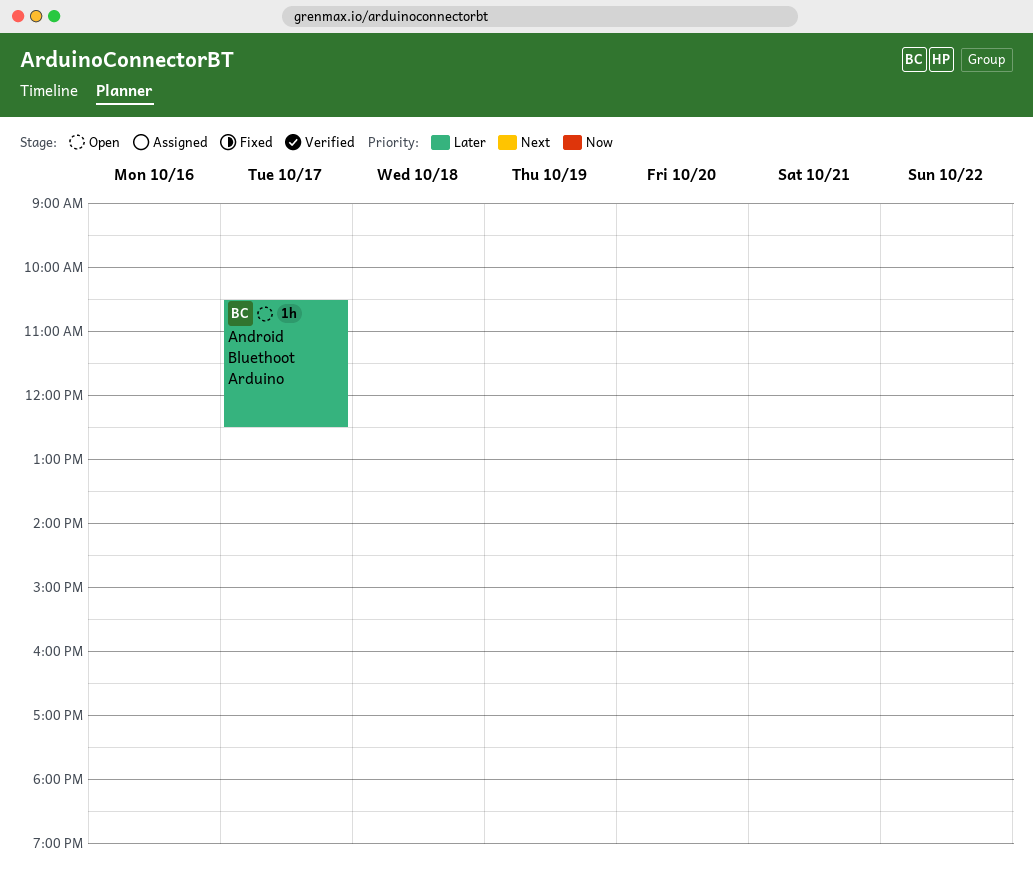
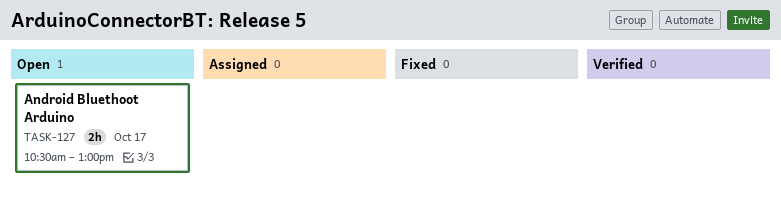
Android Bluethoot Arduino, estimate: 1h -> 2h
Android Bluethoot Arduino, ends: 12:30 -> 13:00

